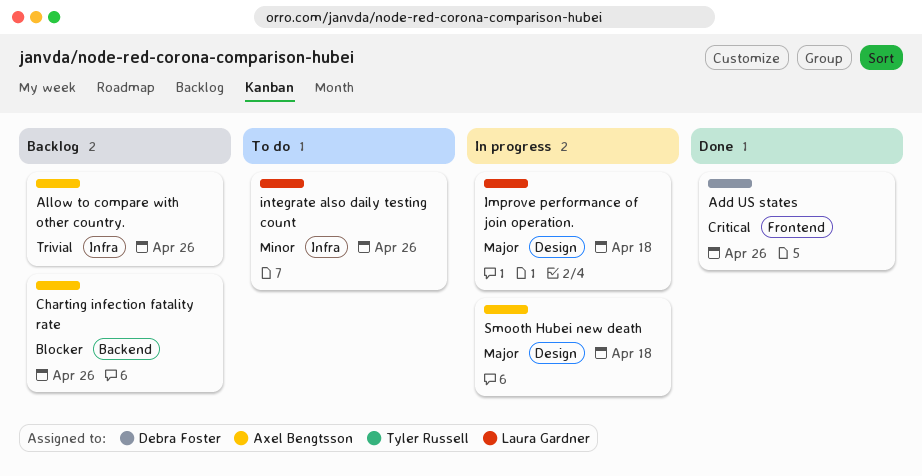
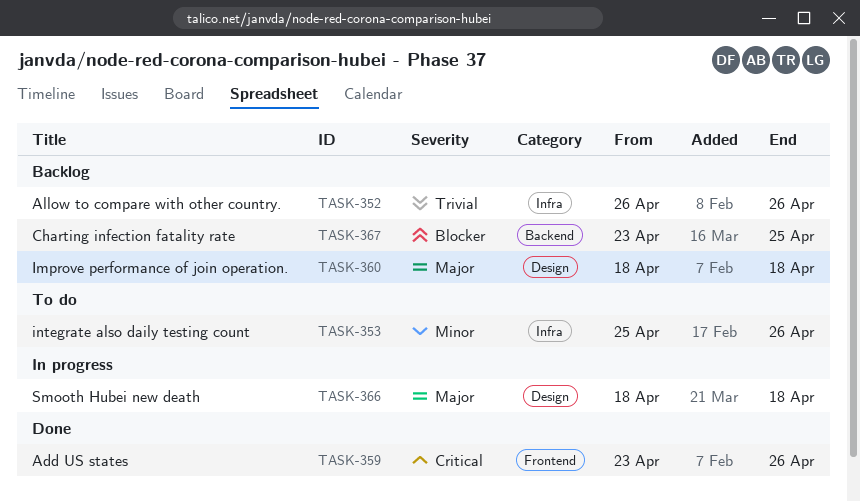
Charting infection fatality rate, due: Apr 26 -> Apr 25
Improve performance of join operation., status: In progress -> Backlog

